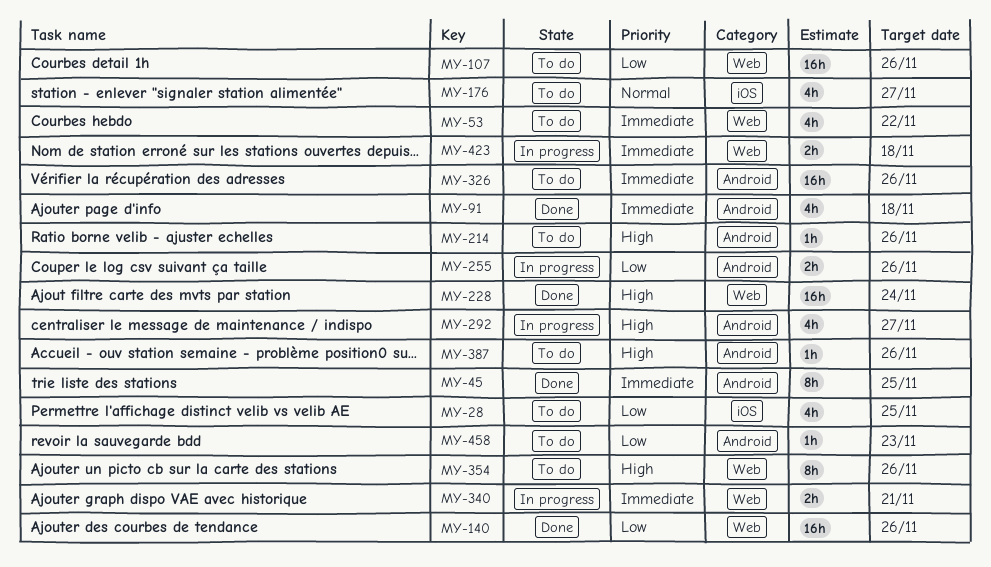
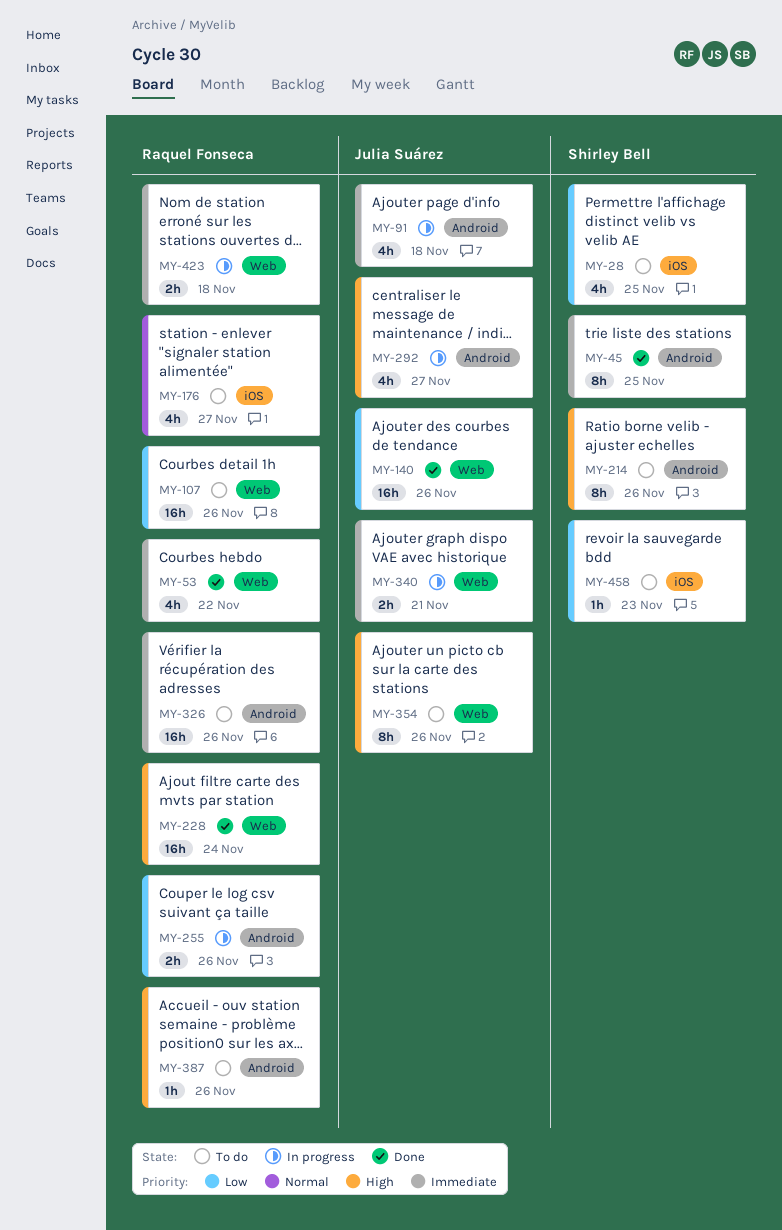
MY-53, status: To do -> Done
MY-91, status: Done -> In progress
MY-214, estimate: 1h -> 8h
MY-458, label: Android -> iOS

